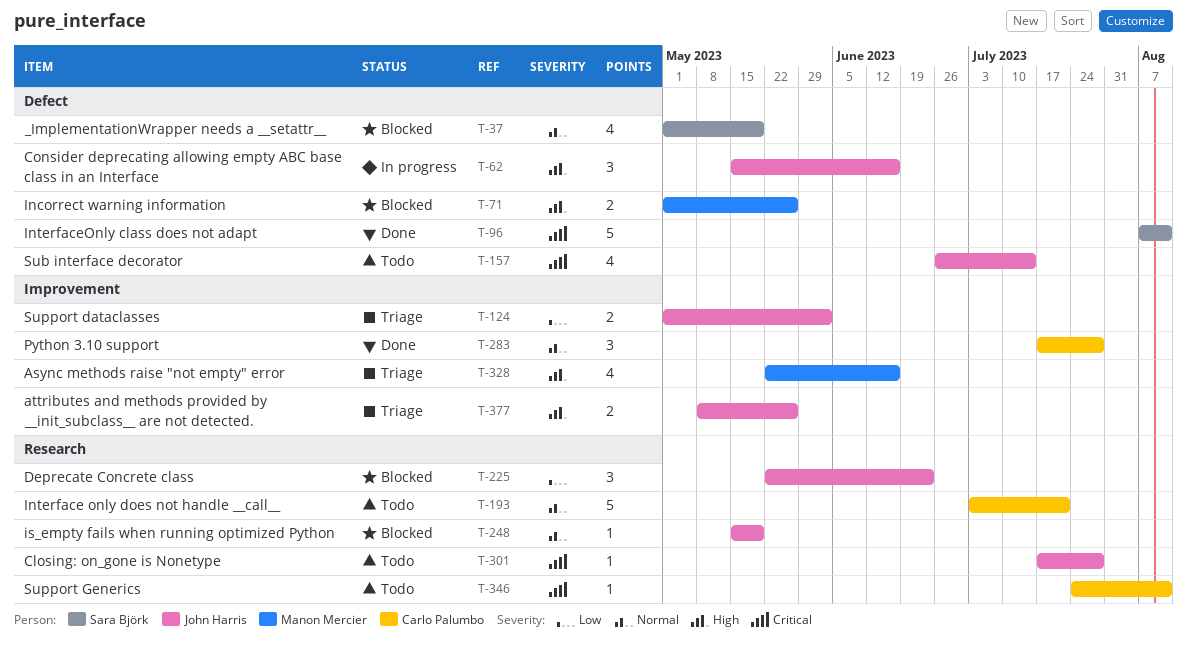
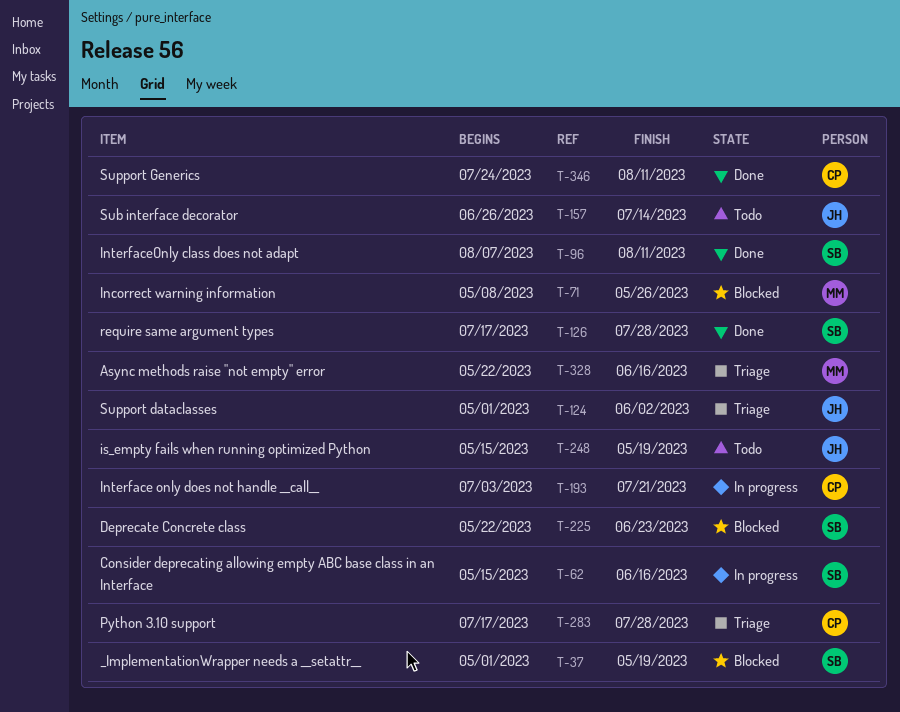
T-62, owner: John Harris -> Sara Björk
T-71, start: May 1 -> May 8
T-126: none -> present
T-193, status: Todo -> In progress
T-225, owner: John Harris -> Sara Björk
T-248, status: Blocked -> Todo
T-283, status: Done -> Triage
T-301: present -> none
T-346, status: Todo -> Done
T-377: present -> none

